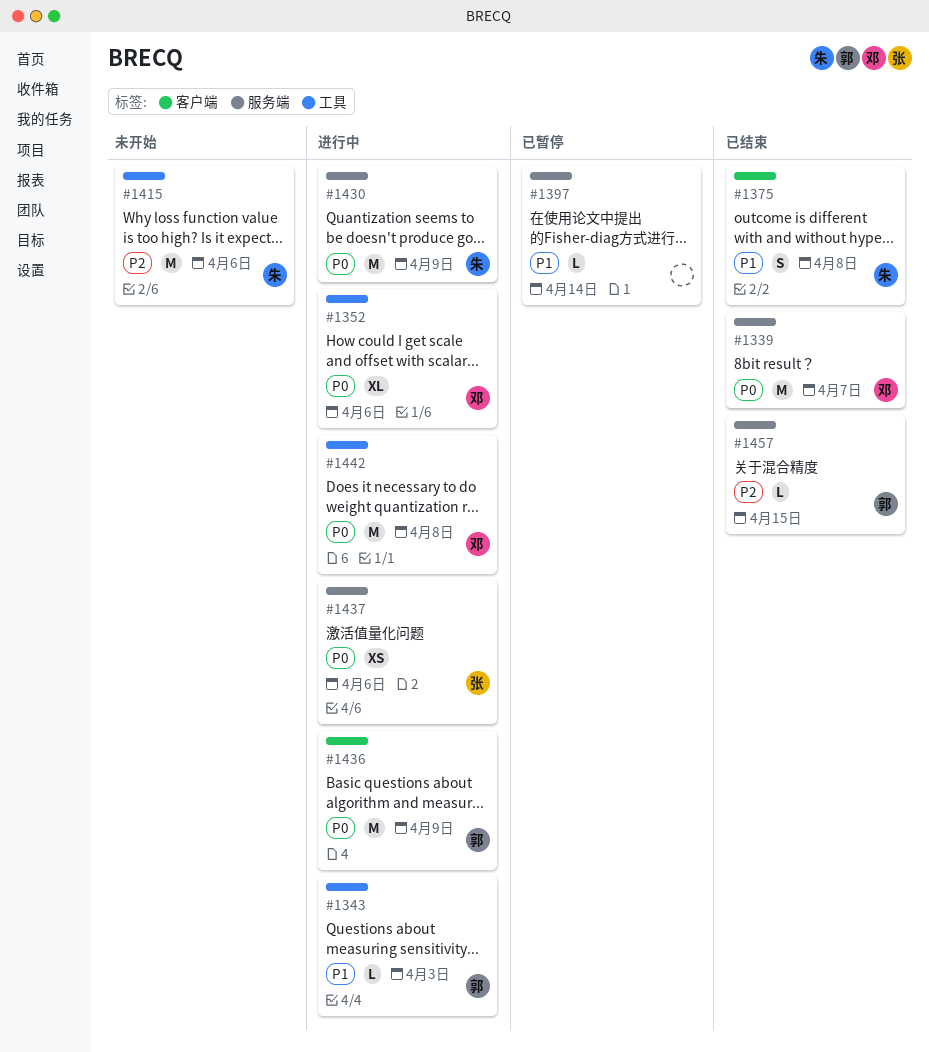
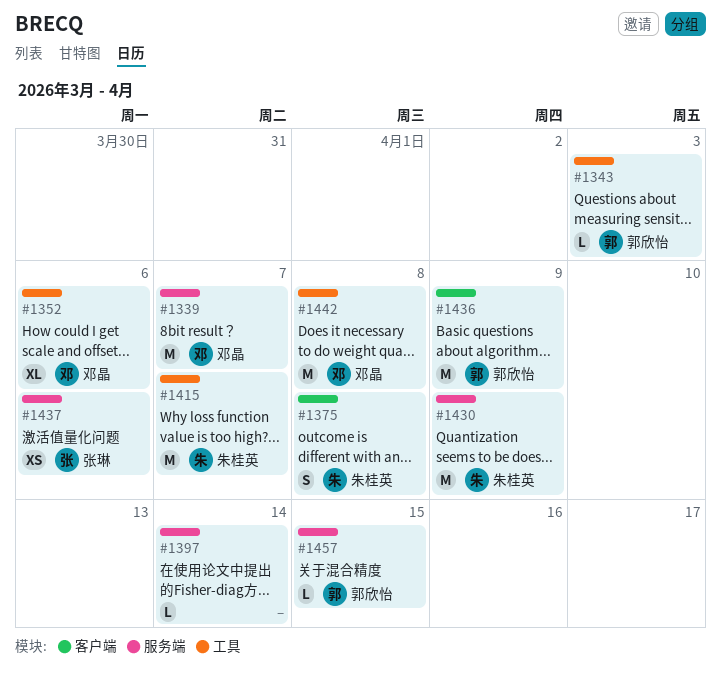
#1415, due: Apr 6 -> Apr 7

